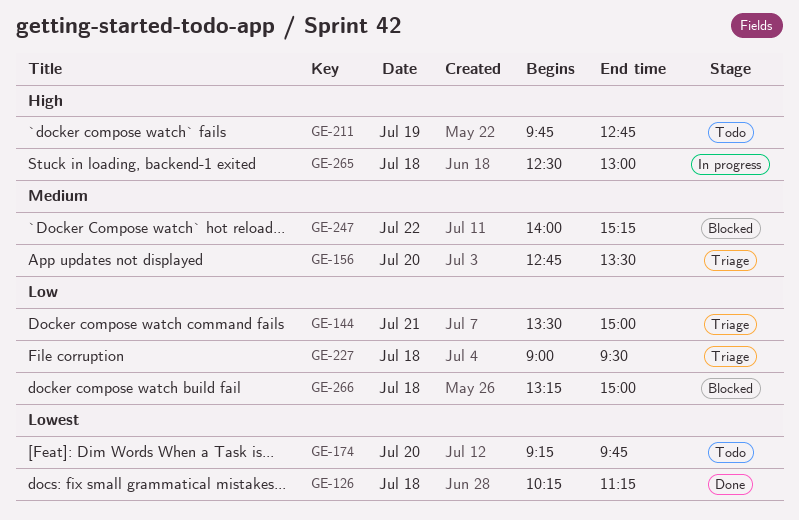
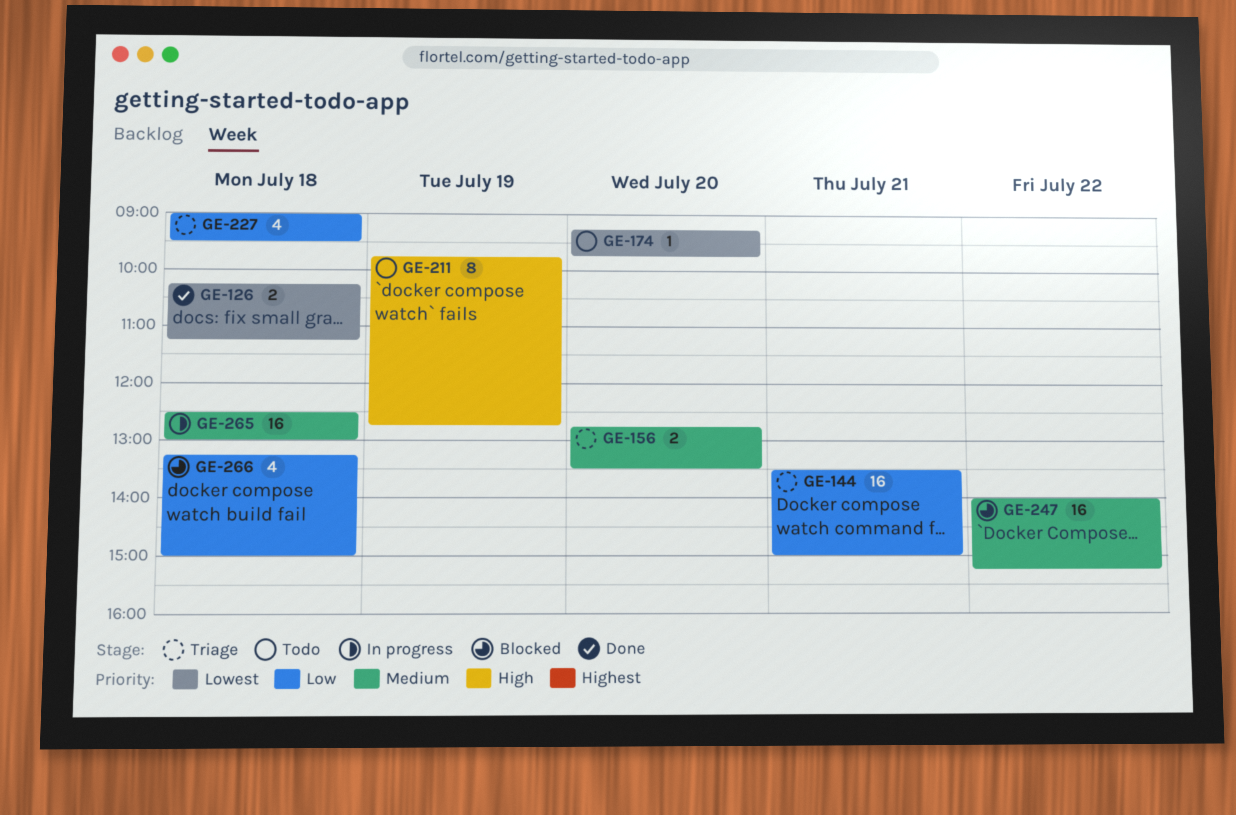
GE-265, priority: High -> Medium

